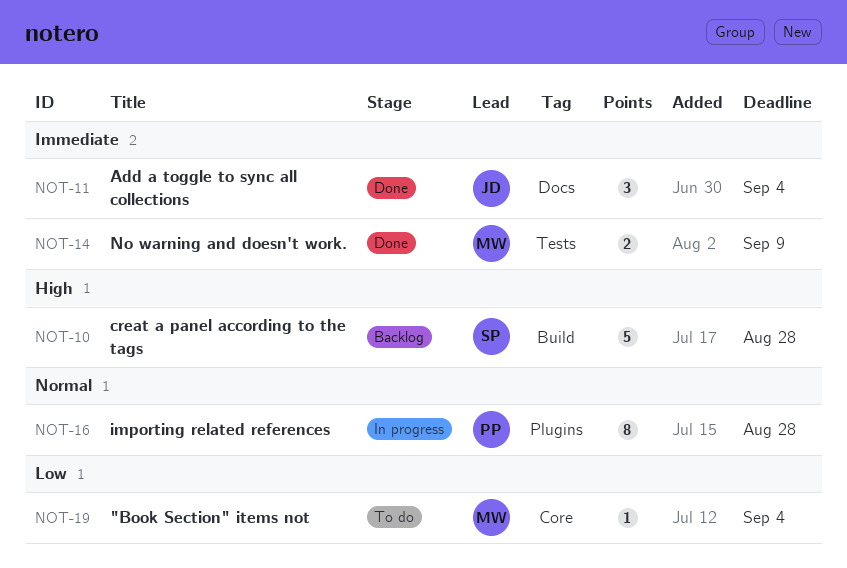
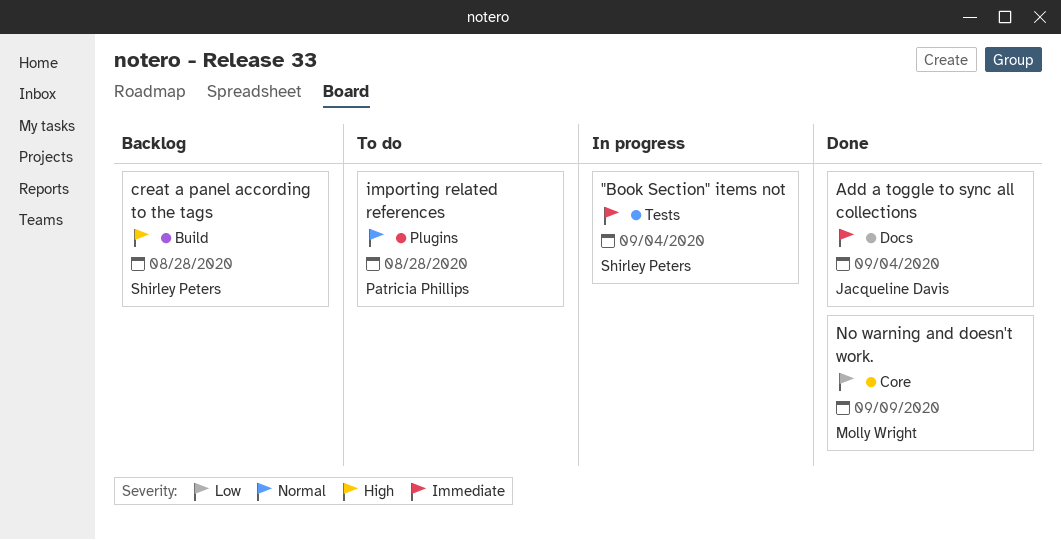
"Book Section" items not, status: To do -> In progress
"Book Section" items not, owner: Molly Wright -> Shirley Peters
"Book Section" items not, priority: Low -> Immediate
"Book Section" items not, label: Core -> Tests
importing related references, status: In progress -> To do
No warning and doesn't work., priority: Immediate -> Low
No warning and doesn't work., label: Tests -> Core

